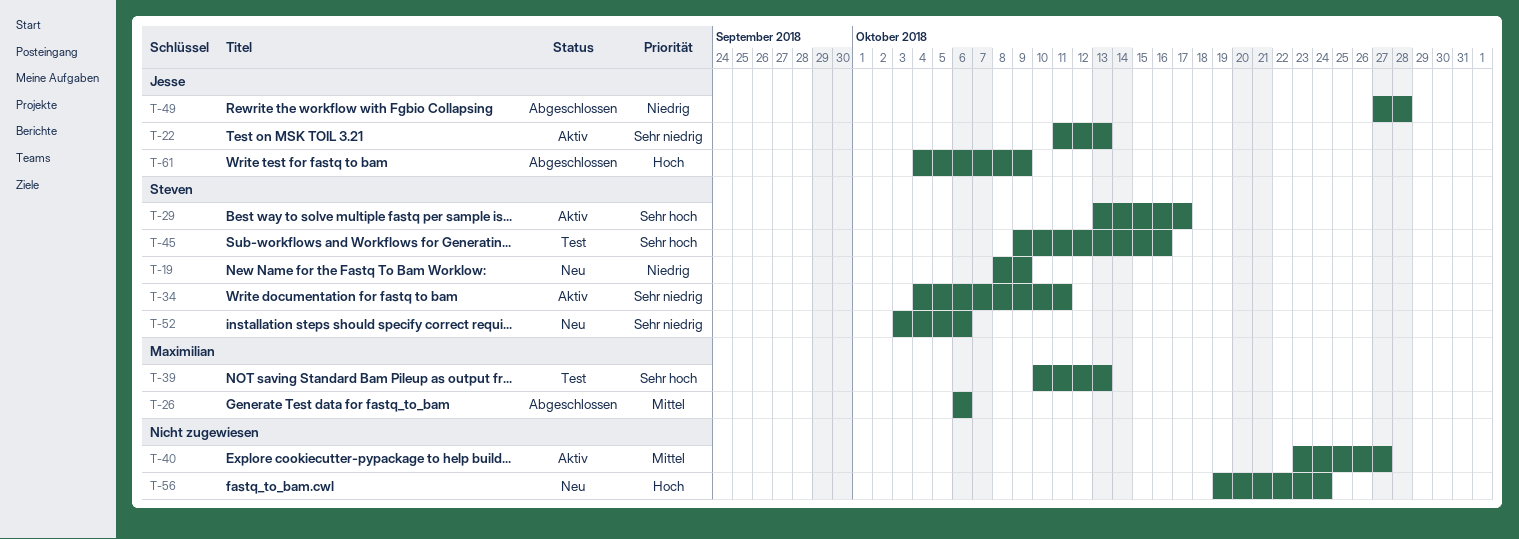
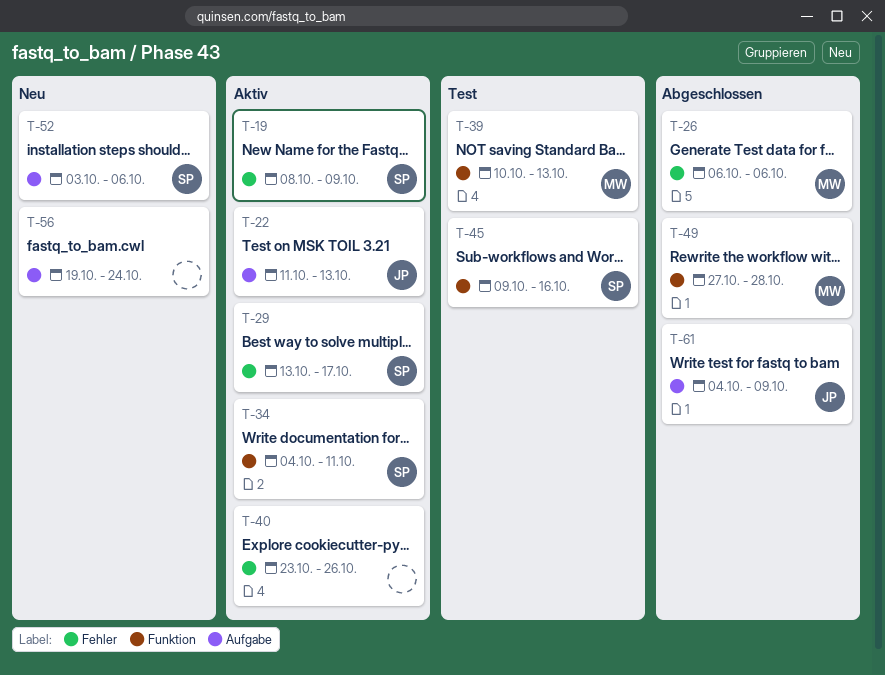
T-19, status: Neu -> Aktiv
T-40, due: Oct 27 -> Oct 26
T-49, owner: Jesse -> Maximilian

